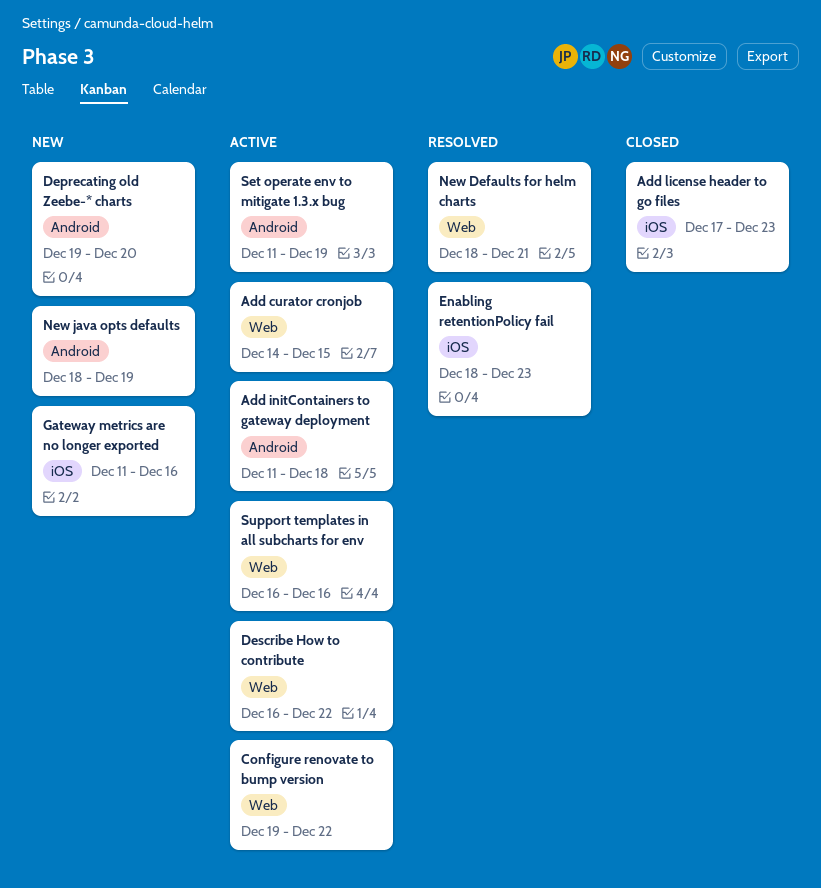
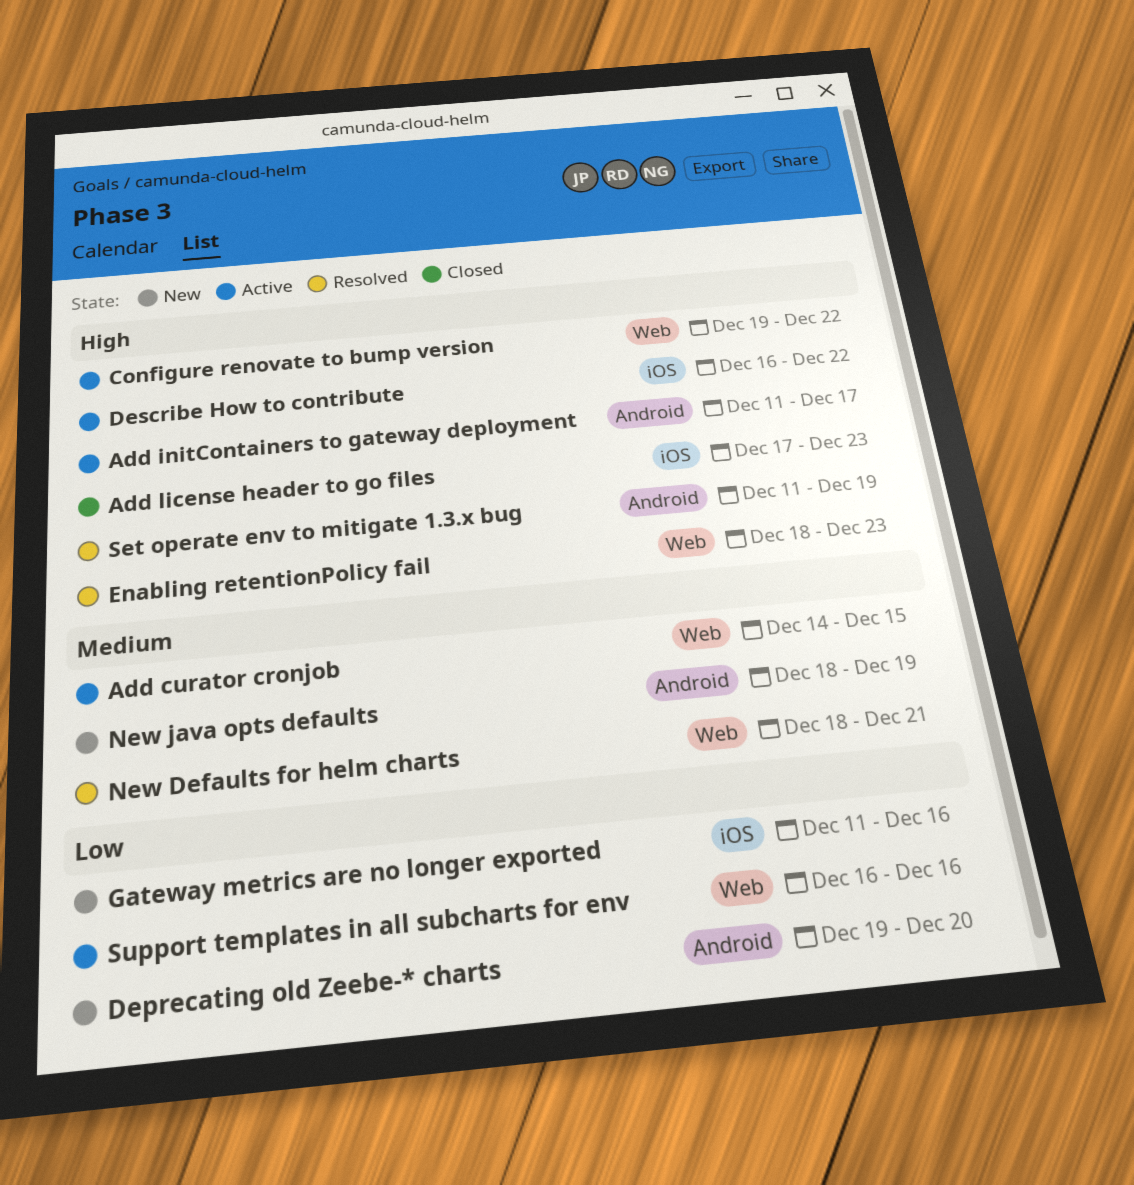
Add initContainers to gateway deployment, due: Dec 18 -> Dec 17
Describe How to contribute, label: Web -> iOS
Enabling retentionPolicy fail, label: iOS -> Web
Set operate env to mitigate 1.3.x bug, status: Active -> Resolved

